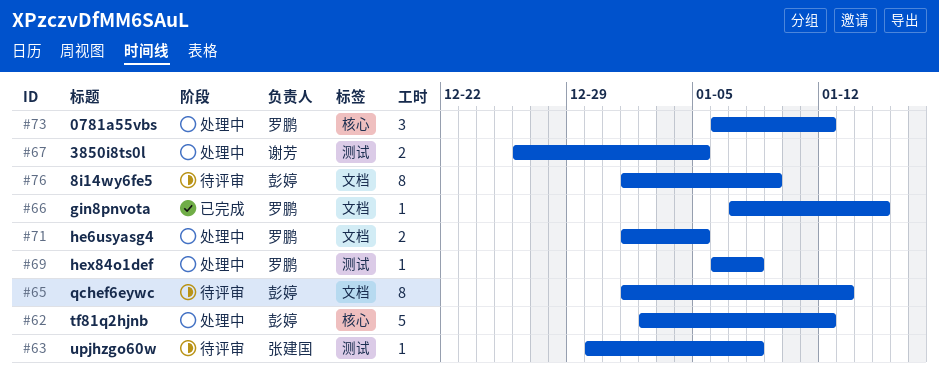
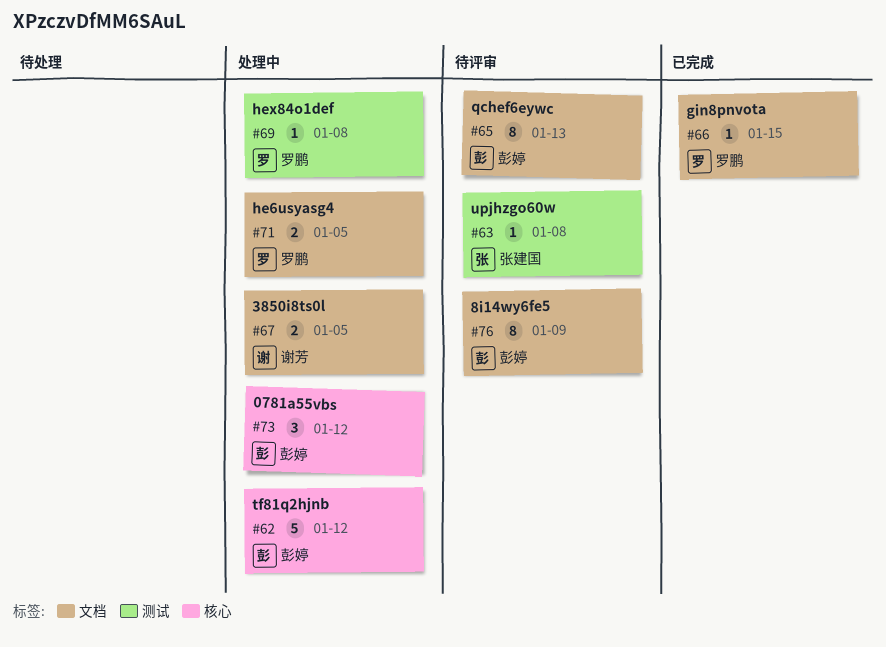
#67, label: 测试 -> 文档
#73, owner: 罗鹏 -> 彭婷

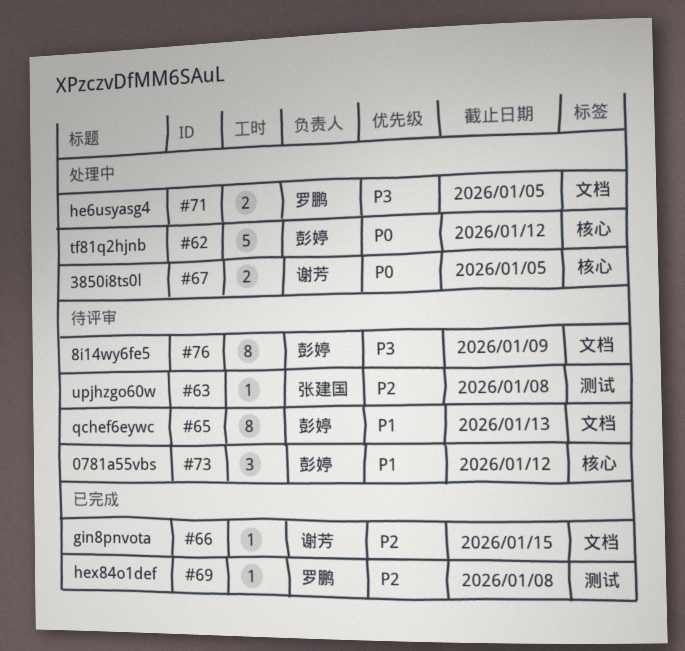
#66, owner: 罗鹏 -> 谢芳
#67, label: 文档 -> 核心
#69, status: 处理中 -> 已完成
#73, status: 处理中 -> 待评审

